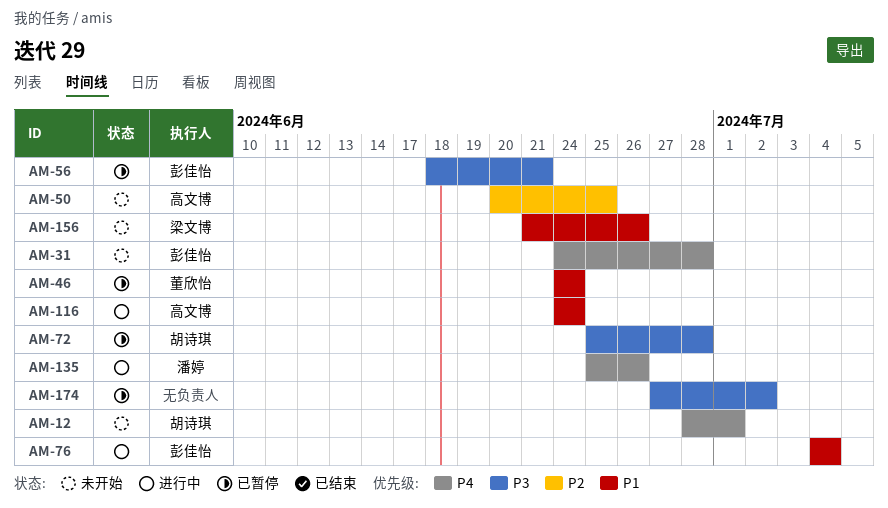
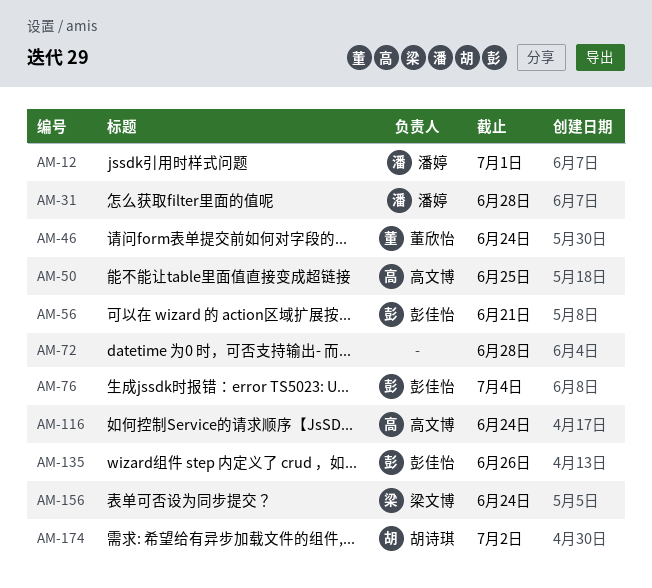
AM-12, owner: 胡诗琪 -> 潘婷
AM-31, owner: 彭佳怡 -> 潘婷
AM-72, owner: 胡诗琪 -> none
AM-135, owner: 潘婷 -> 彭佳怡
AM-156, due: Jun 26 -> Jun 24
AM-174, owner: none -> 胡诗琪

